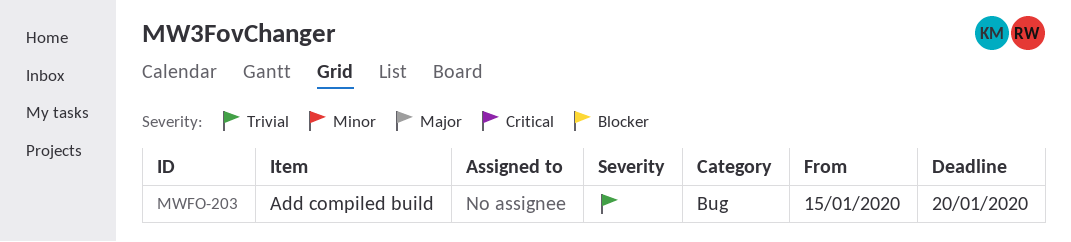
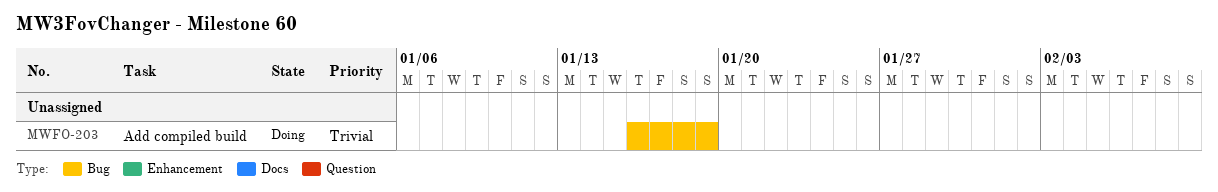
MWFO-203, start: Jan 15 -> Jan 16
MWFO-203, due: Jan 20 -> Jan 19

